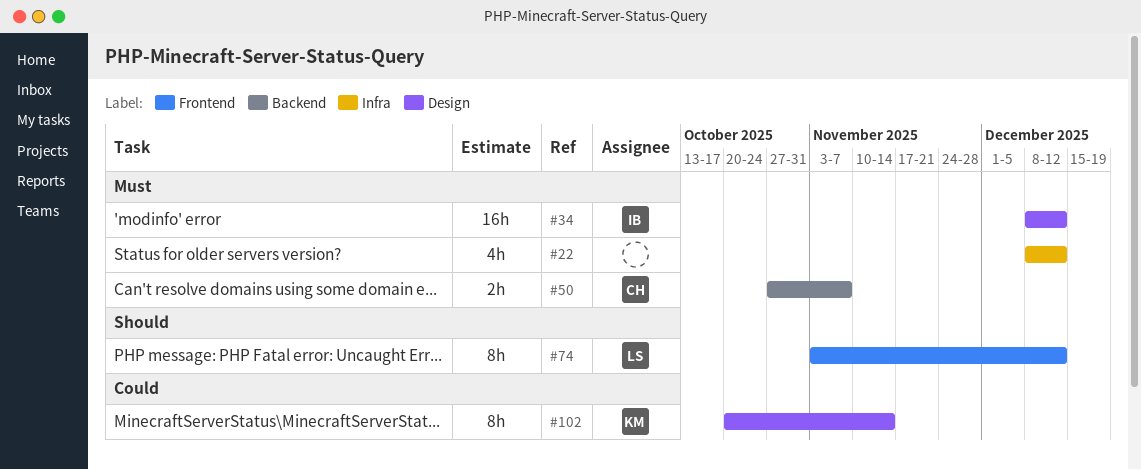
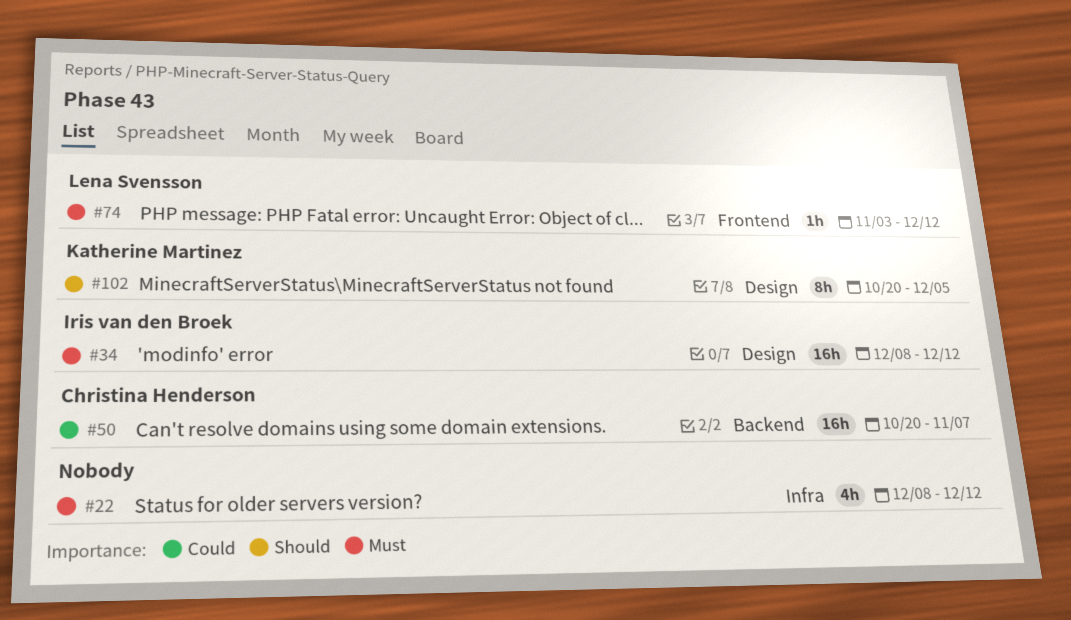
#50, priority: Must -> Could
#50, estimate: 2h -> 16h
#50, start: Oct 27 -> Oct 20
#74, priority: Should -> Must
#74, estimate: 8h -> 1h
#102, priority: Could -> Should
#102, due: Nov 14 -> Dec 5

